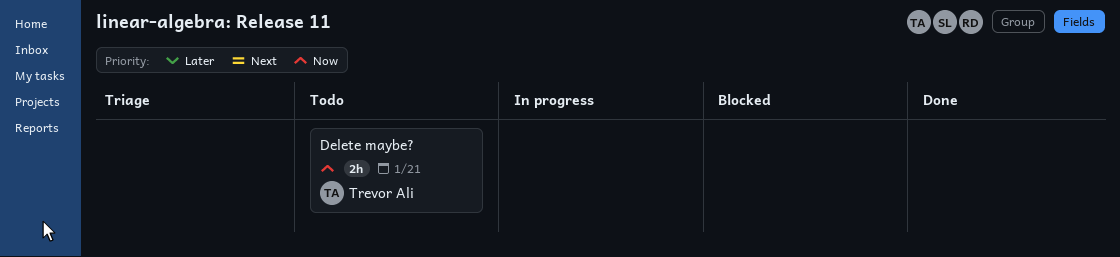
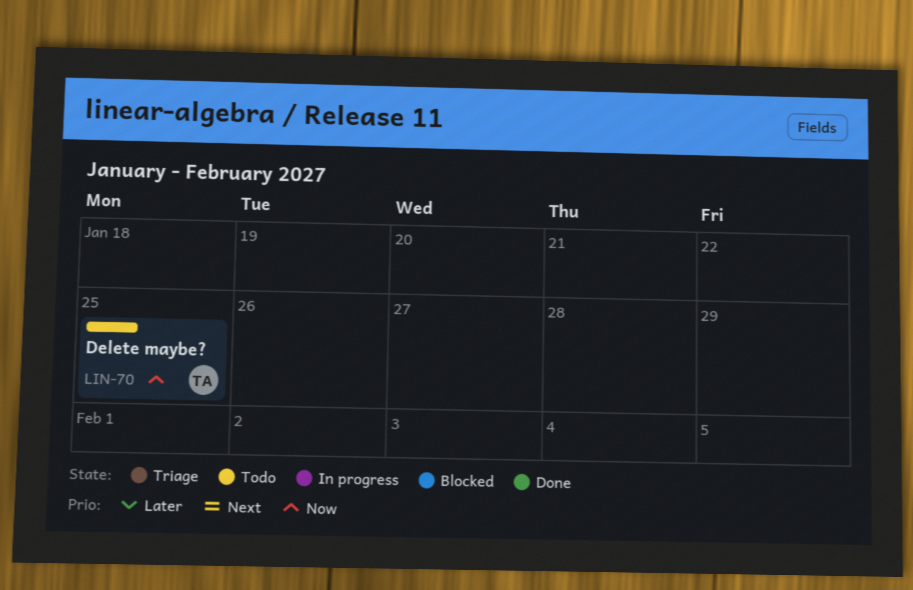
Delete maybe?, due: Jan 21 -> Jan 25

